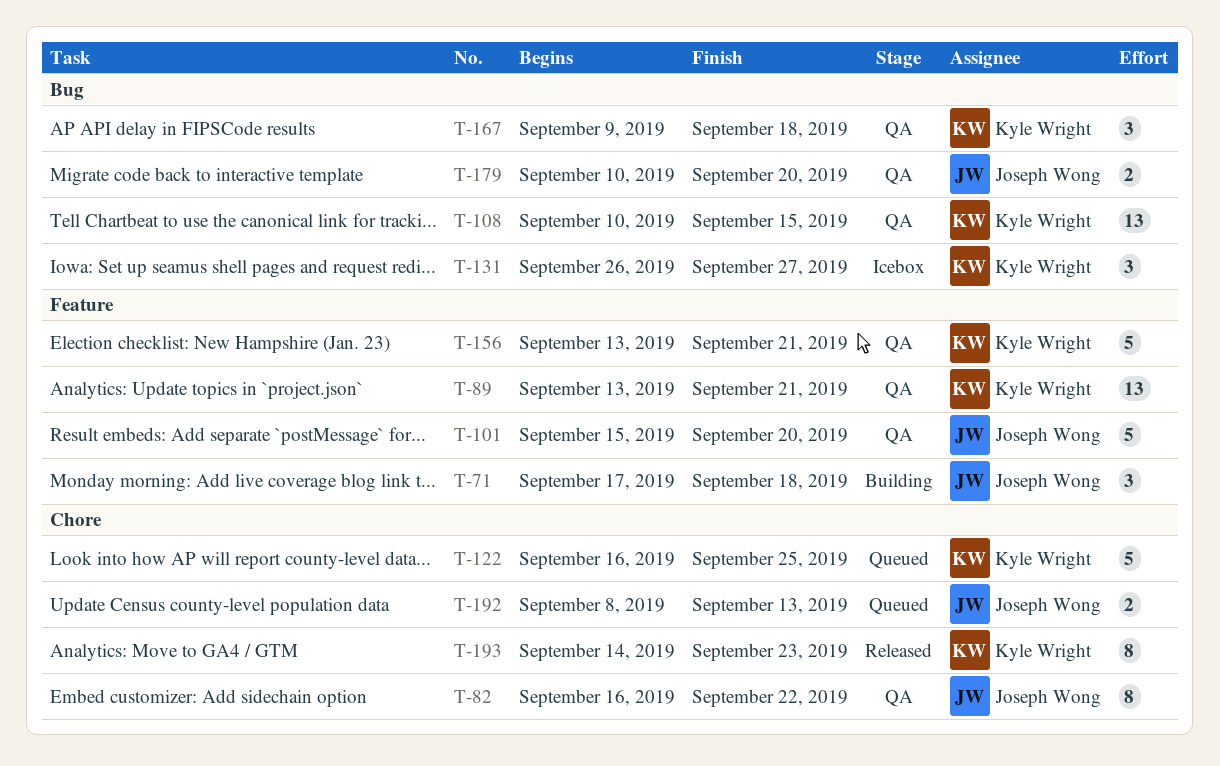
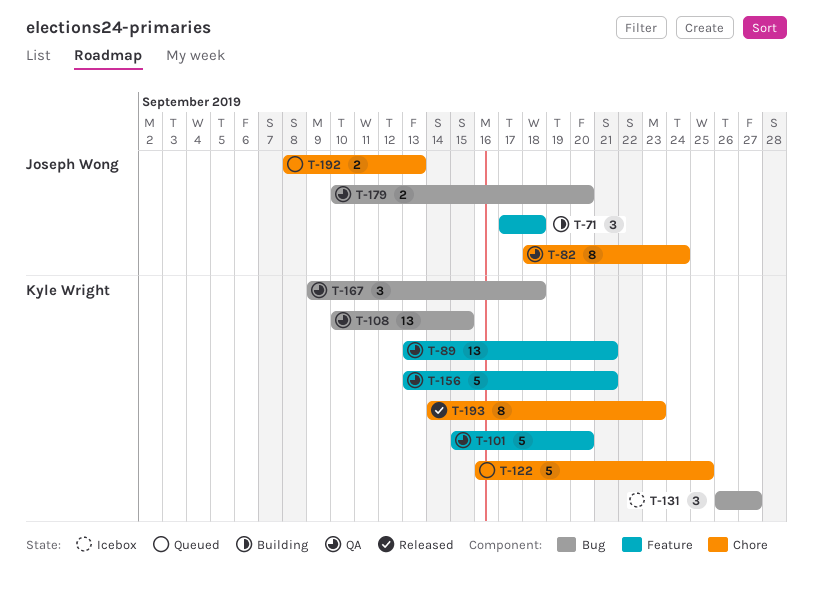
T-82, start: Sep 16 -> Sep 18
T-82, due: Sep 22 -> Sep 24
T-101, owner: Joseph Wong -> Kyle Wright

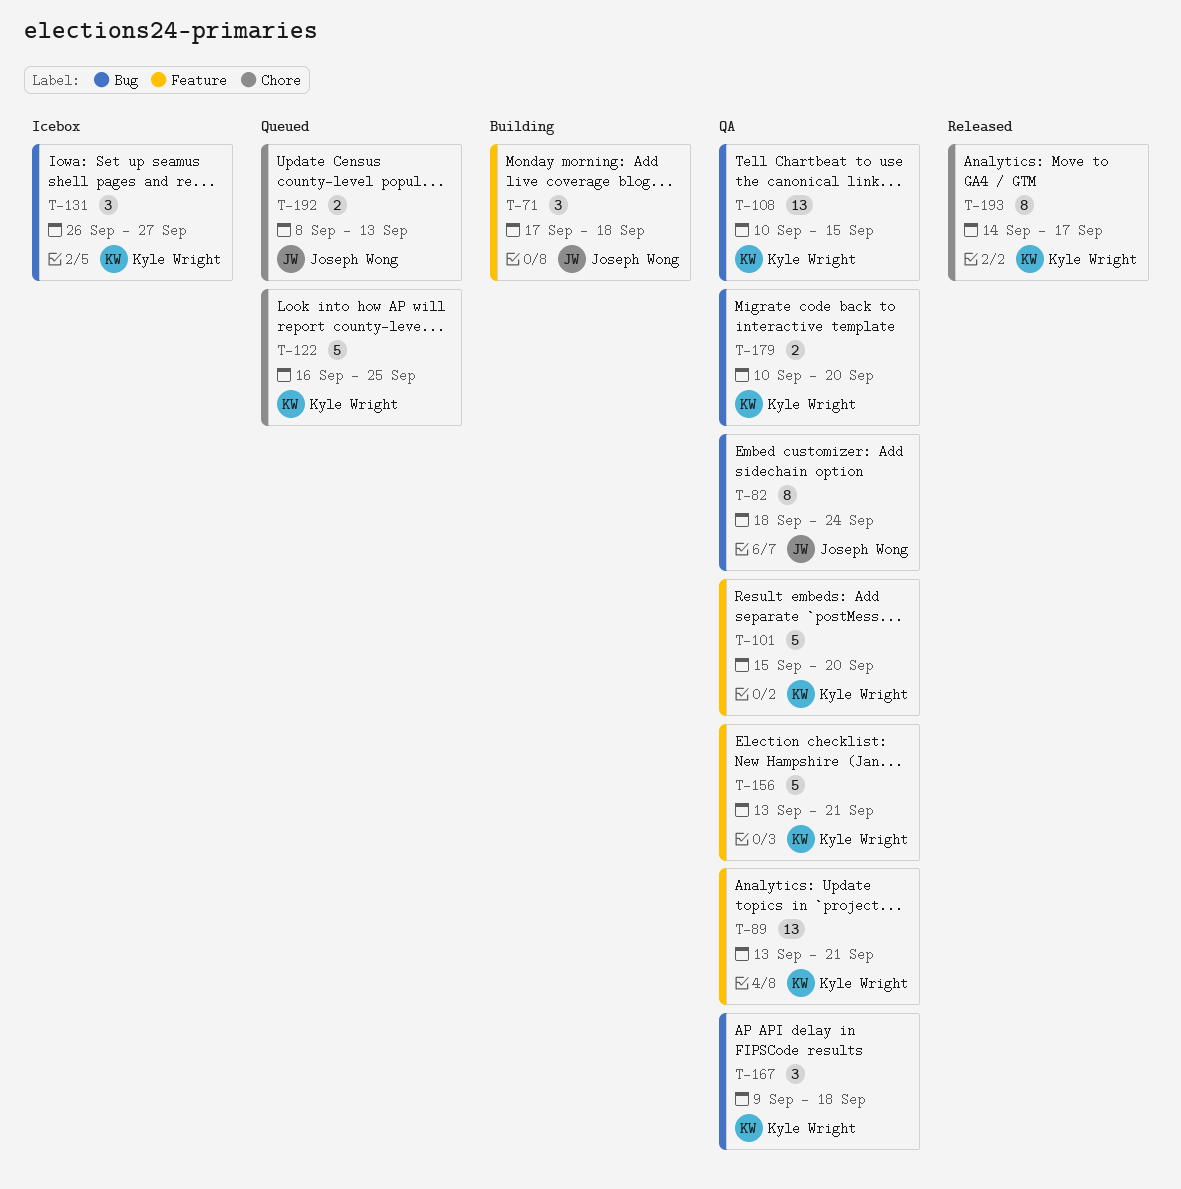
T-82, label: Chore -> Bug
T-179, owner: Joseph Wong -> Kyle Wright
T-193, due: Sep 23 -> Sep 17

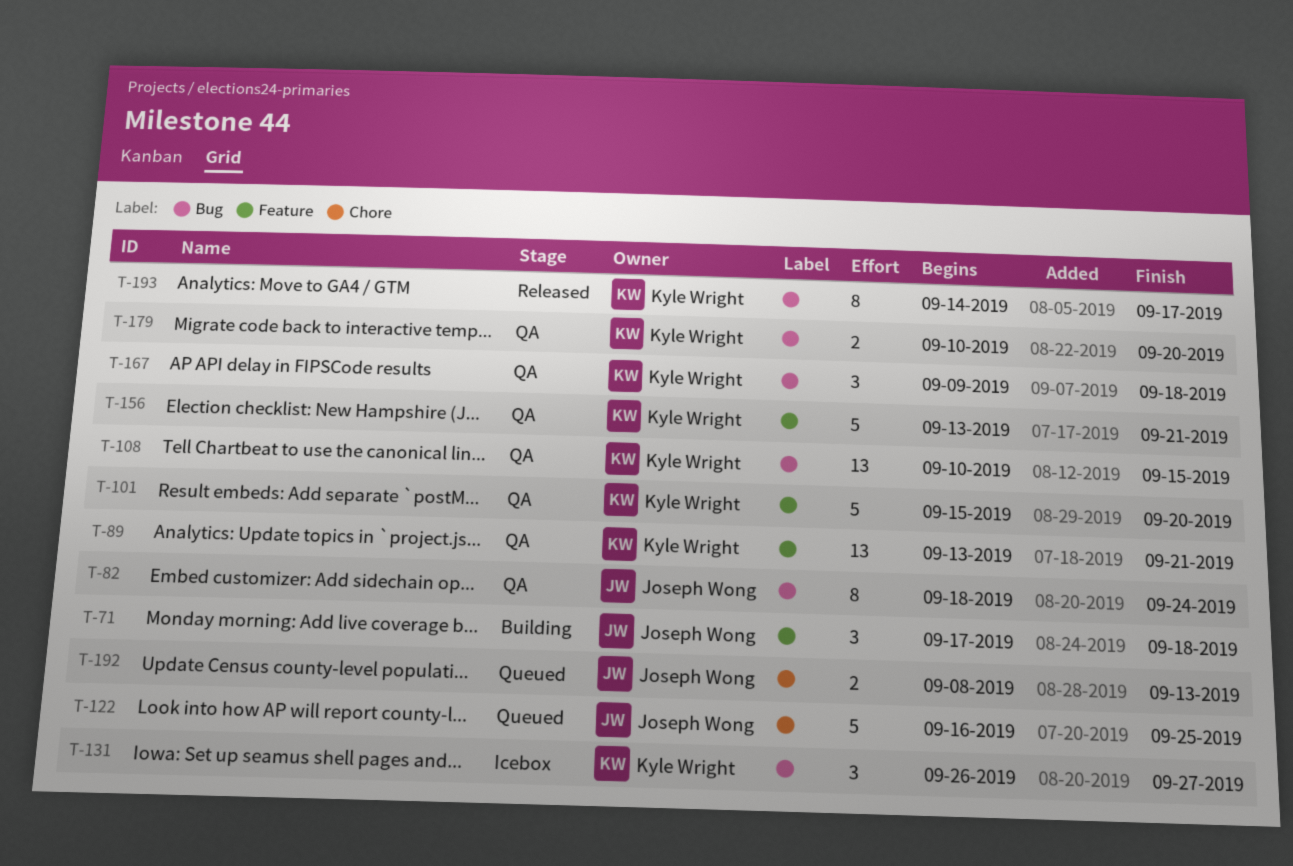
T-122, owner: Kyle Wright -> Joseph Wong
T-193, label: Chore -> Bug

